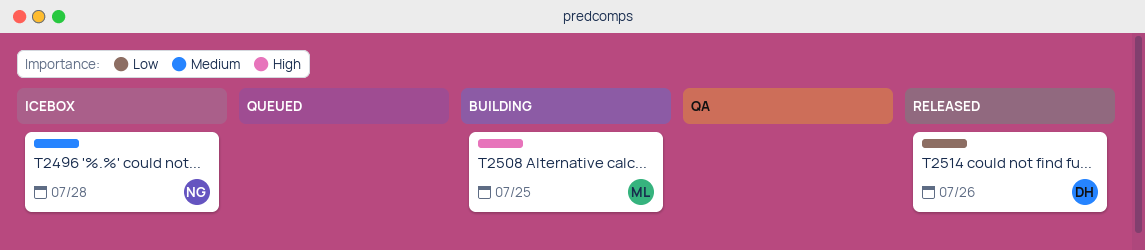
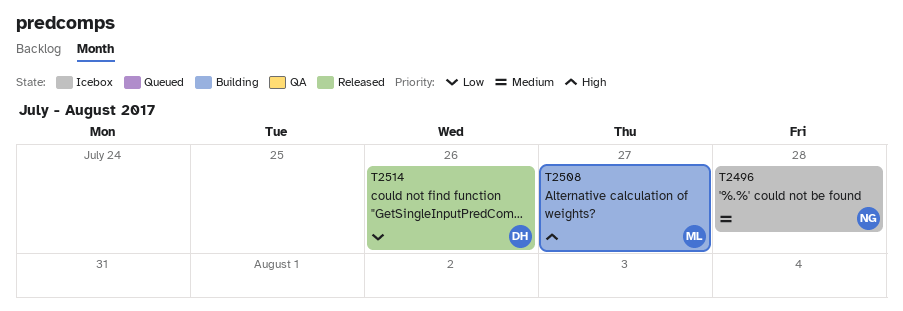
T2508, due: Jul 25 -> Jul 27

